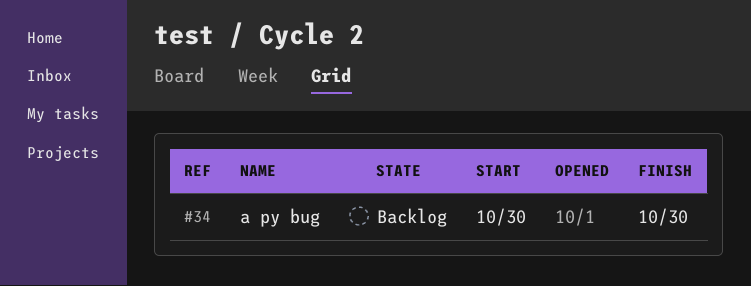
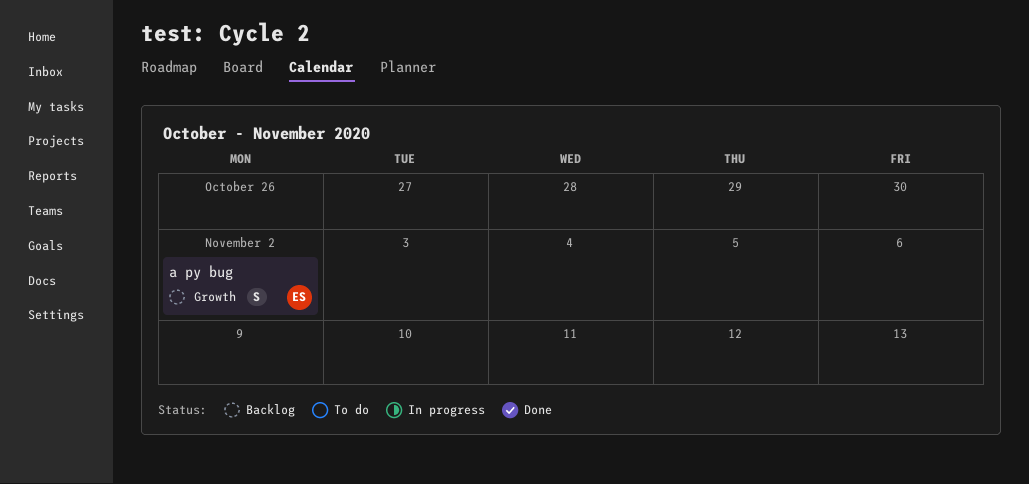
a py bug, due: Oct 30 -> Nov 2

